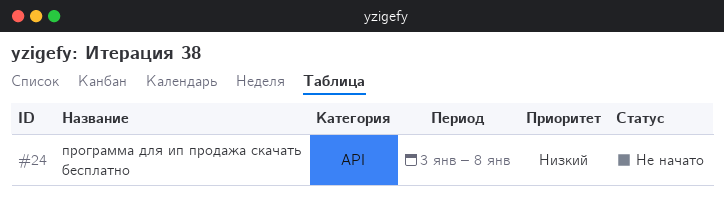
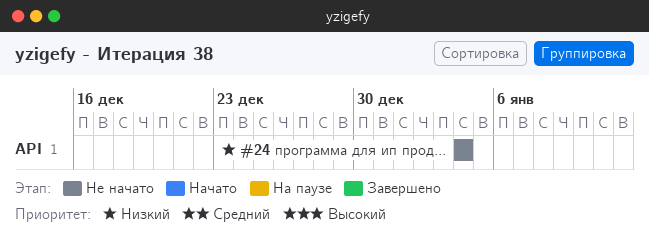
#24, start: Jan 3 -> Jan 4
#24, due: Jan 8 -> Jan 4

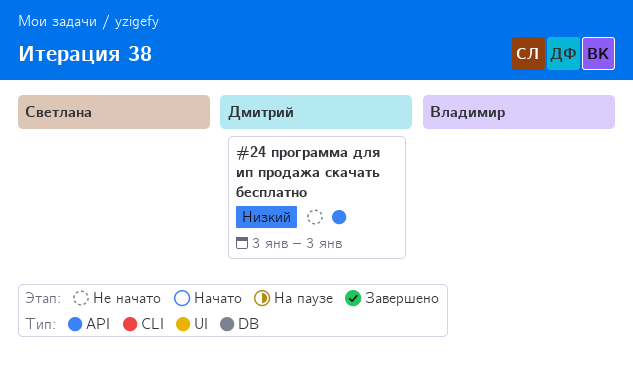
#24, start: Jan 4 -> Jan 3
#24, due: Jan 4 -> Jan 3

